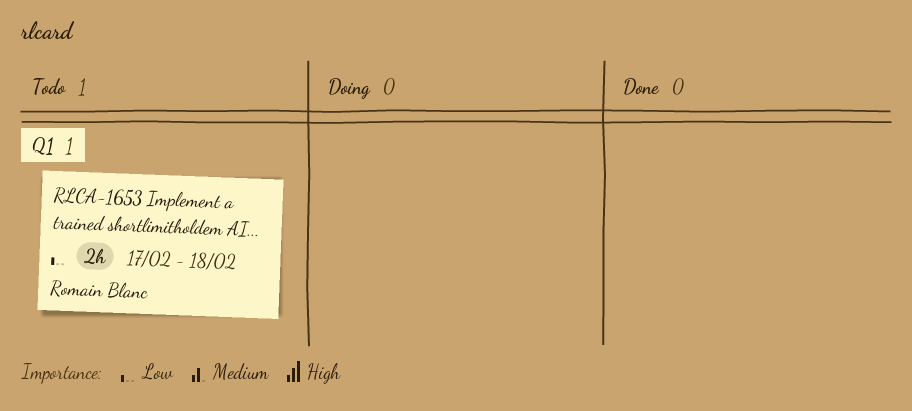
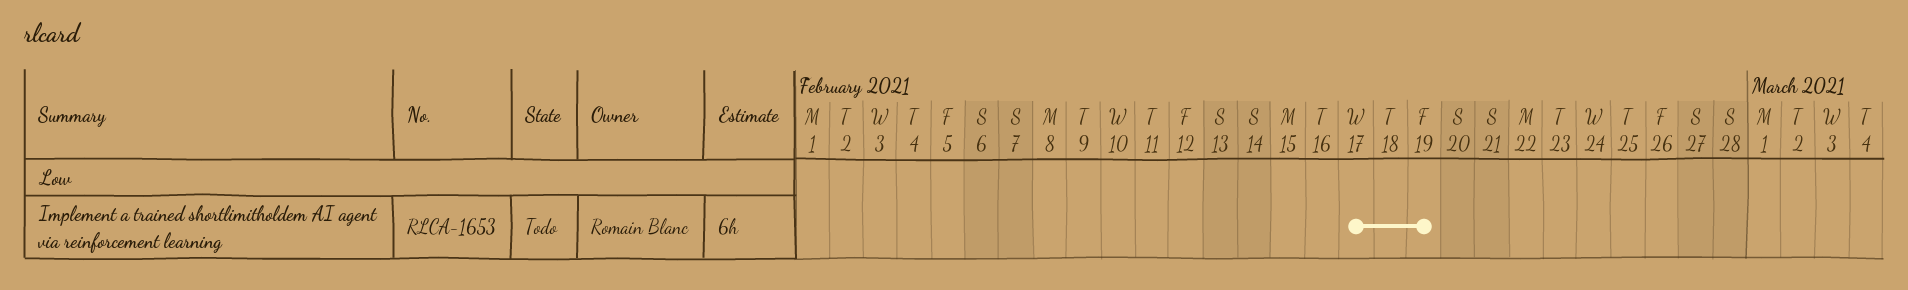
RLCA-1653, estimate: 2h -> 6h
RLCA-1653, due: Feb 18 -> Feb 19

